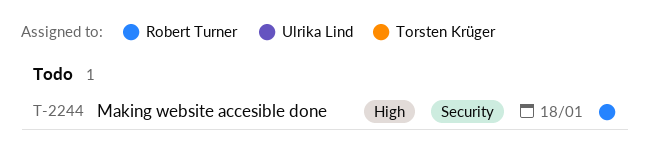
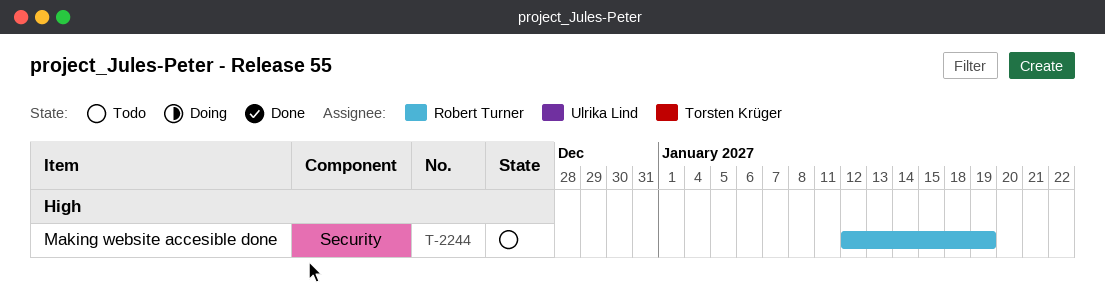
T-2244, due: Jan 18 -> Jan 19

